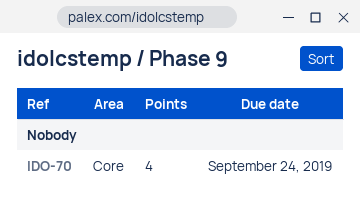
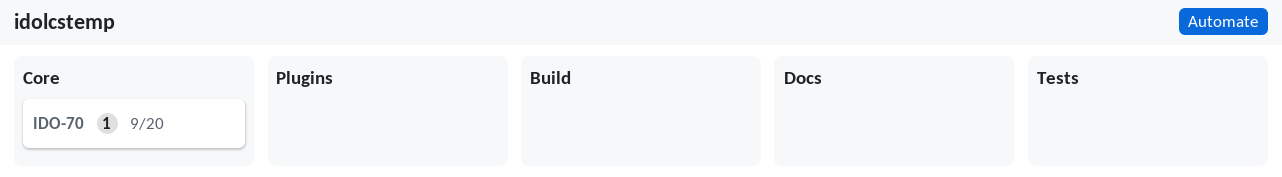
IDO-70, estimate: 4 -> 1
IDO-70, due: Sep 24 -> Sep 20

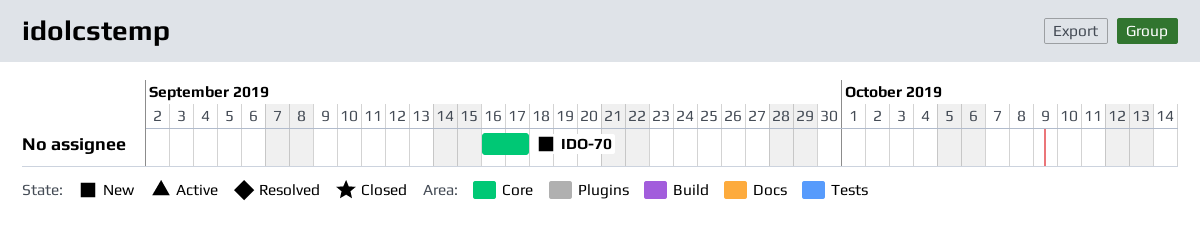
IDO-70, due: Sep 20 -> Sep 17

